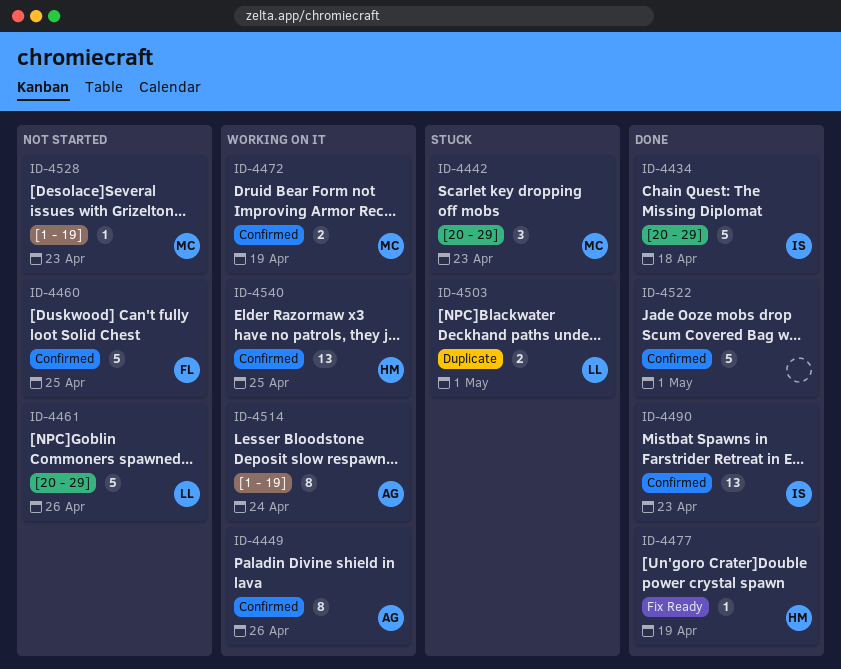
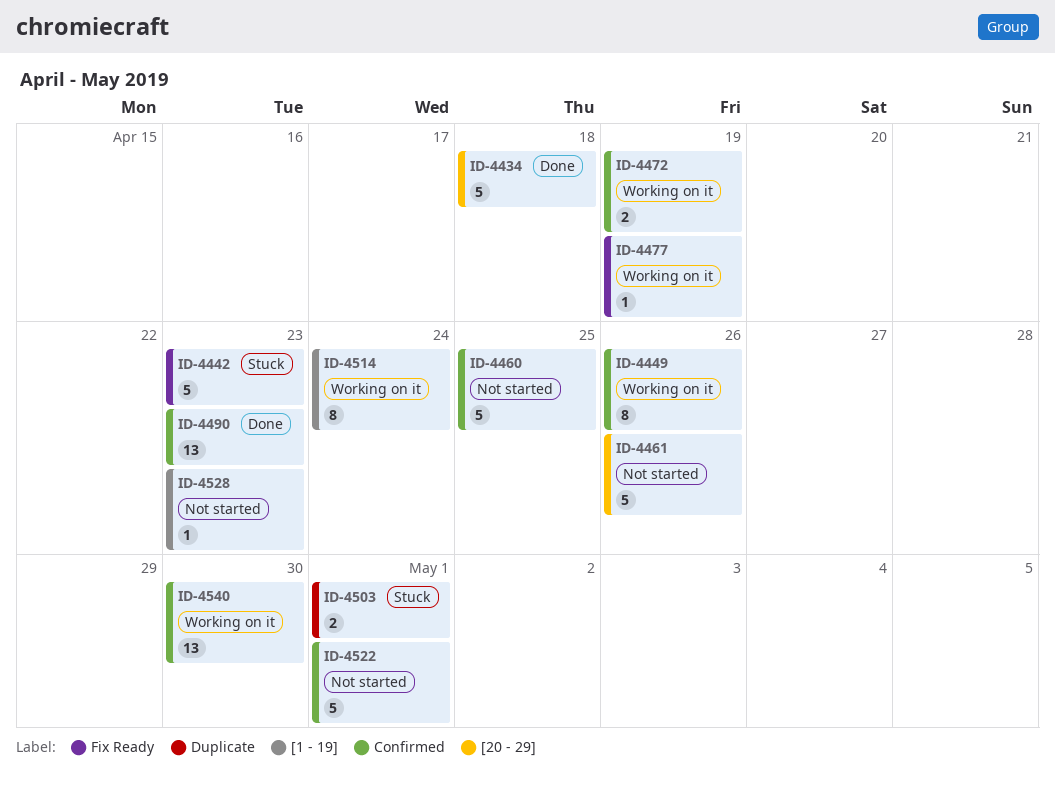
ID-4442, label: [20 - 29] -> Fix Ready
ID-4442, estimate: 3 -> 5
ID-4477, status: Done -> Working on it
ID-4522, status: Done -> Not started
ID-4540, due: Apr 25 -> Apr 30

